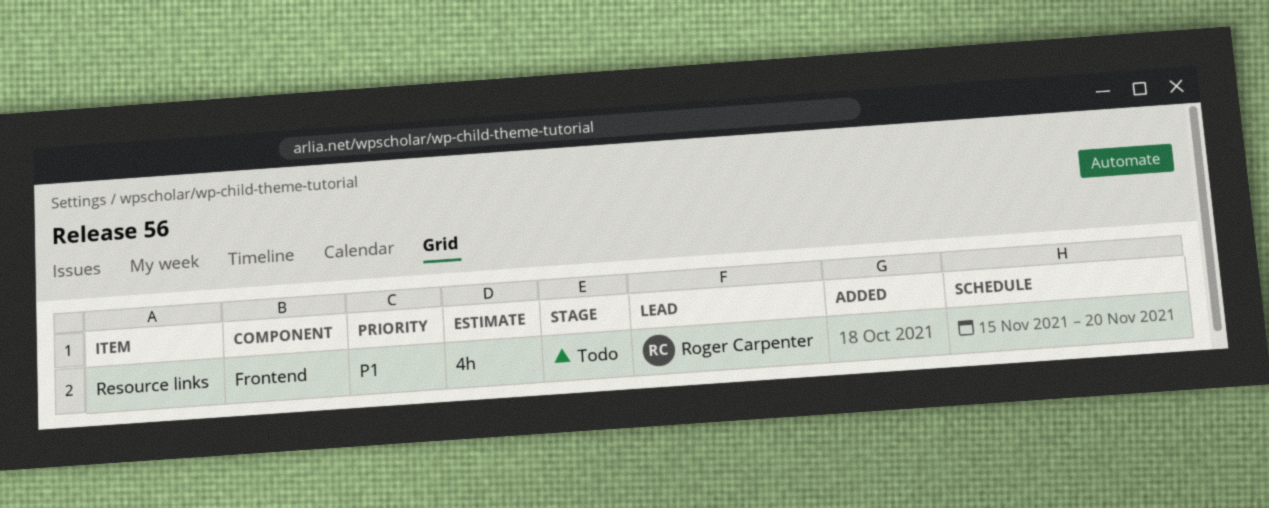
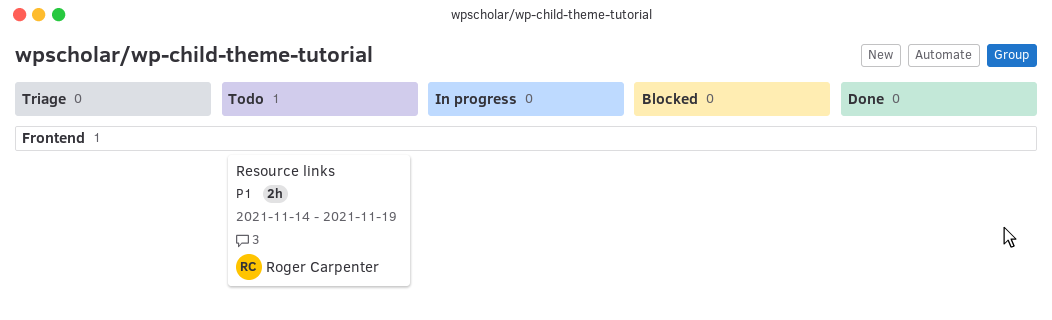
Resource links, estimate: 4h -> 2h
Resource links, start: Nov 15 -> Nov 14
Resource links, due: Nov 20 -> Nov 19

